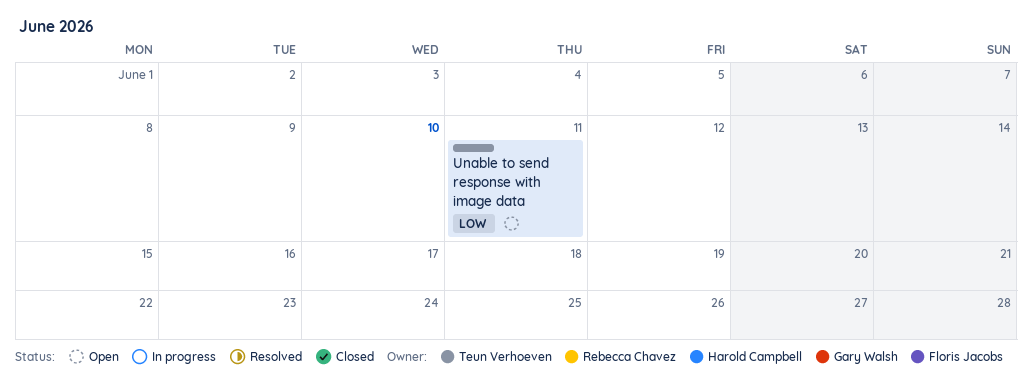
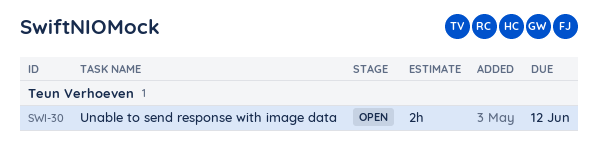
Unable to send response with image data, due: Jun 11 -> Jun 12

